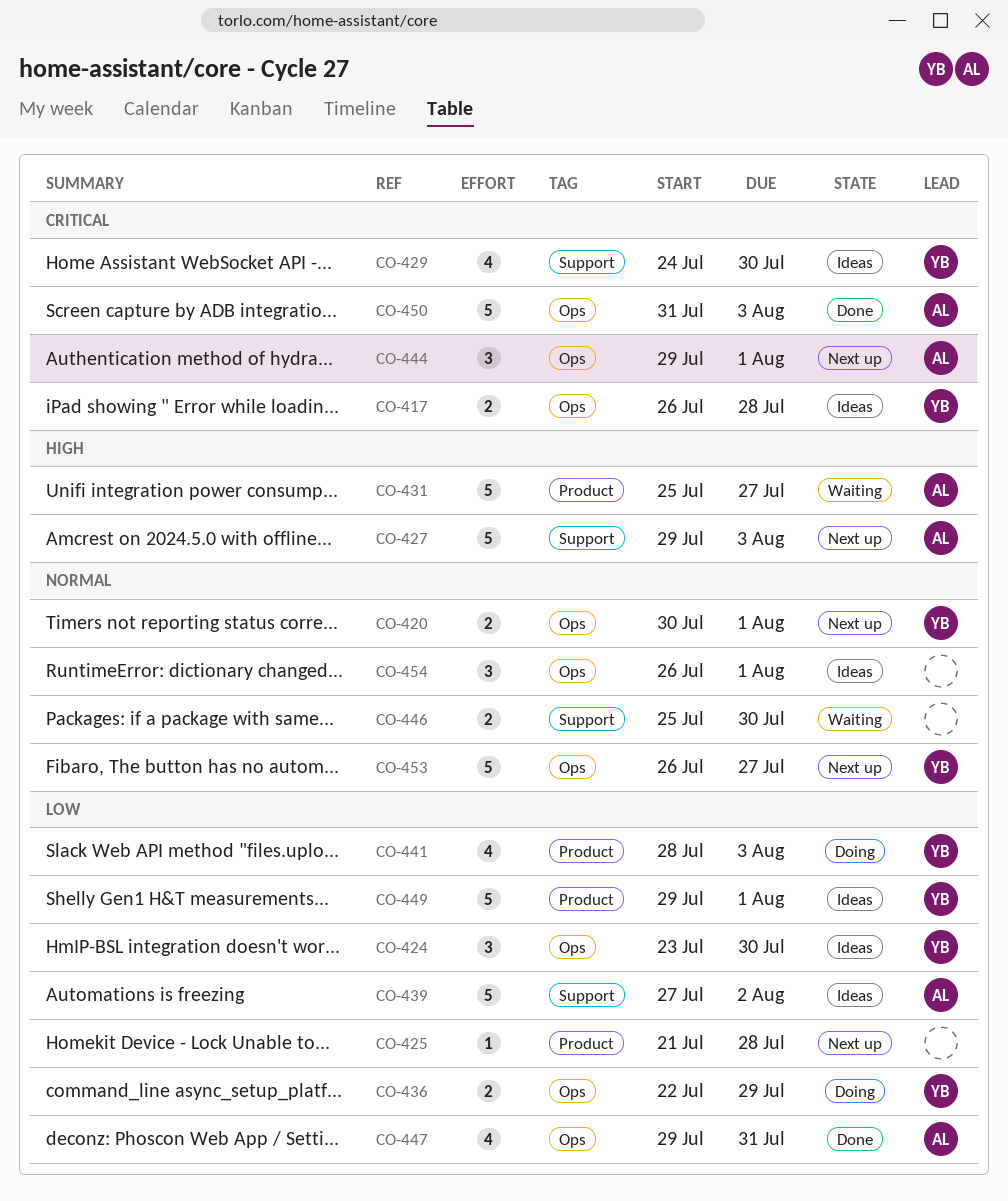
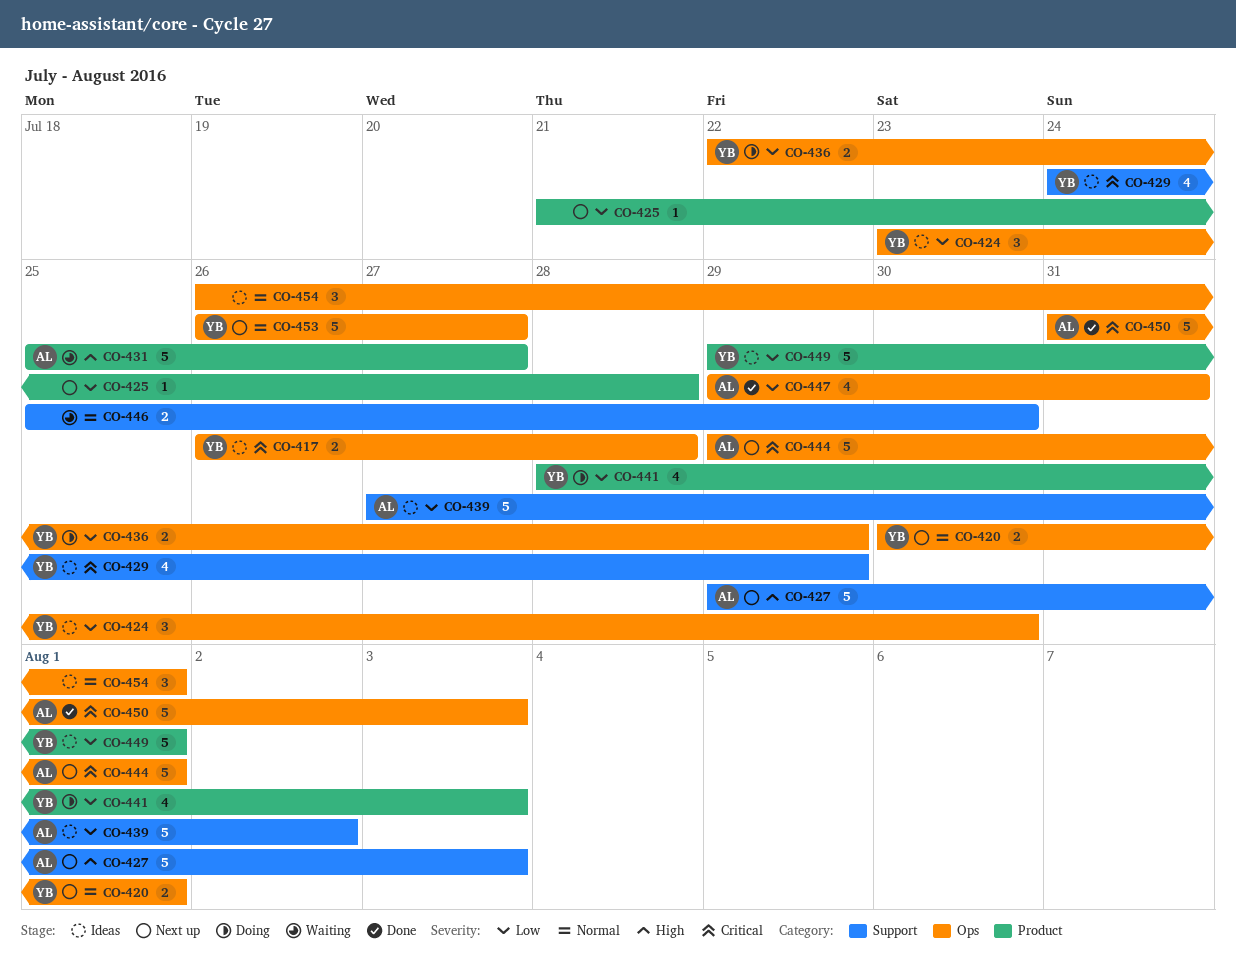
CO-429, due: Jul 30 -> Jul 29
CO-444, estimate: 3 -> 5

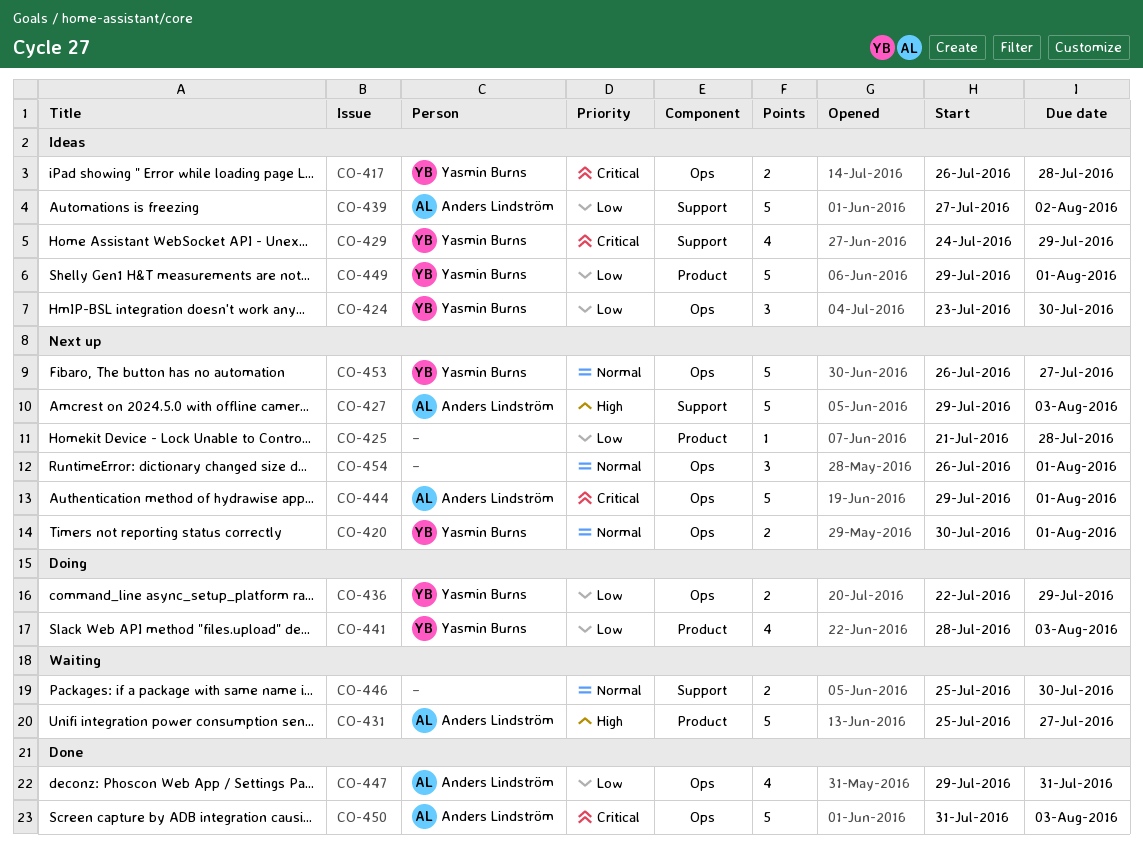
CO-454, status: Ideas -> Next up

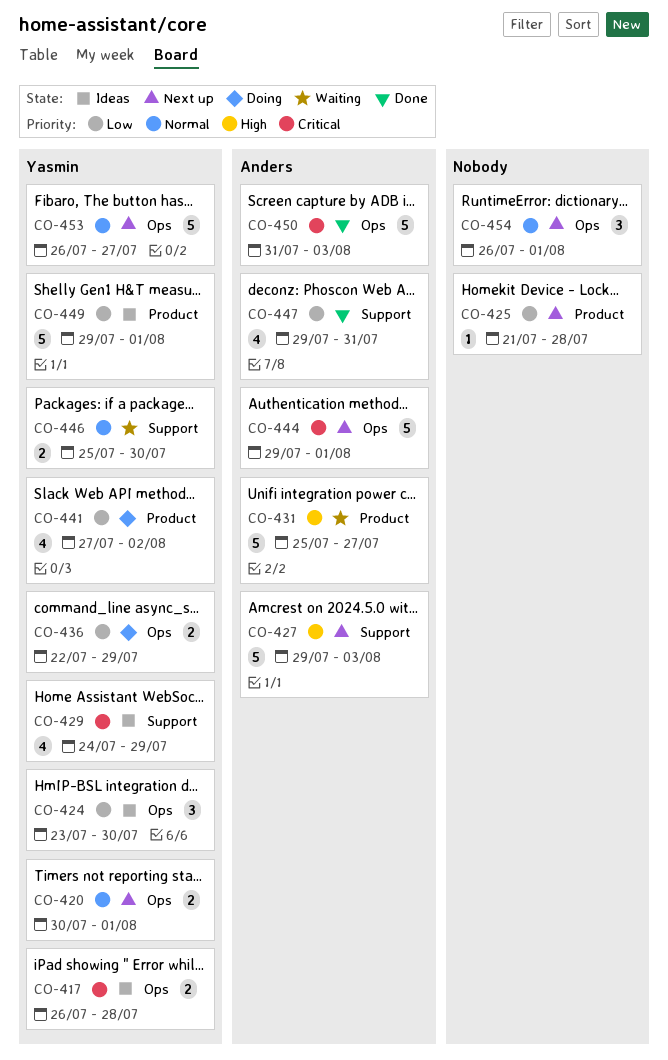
CO-439: present -> none
CO-441, start: Jul 28 -> Jul 27
CO-441, due: Aug 3 -> Aug 2
CO-446, owner: none -> Yasmin Burns
CO-447, label: Ops -> Support

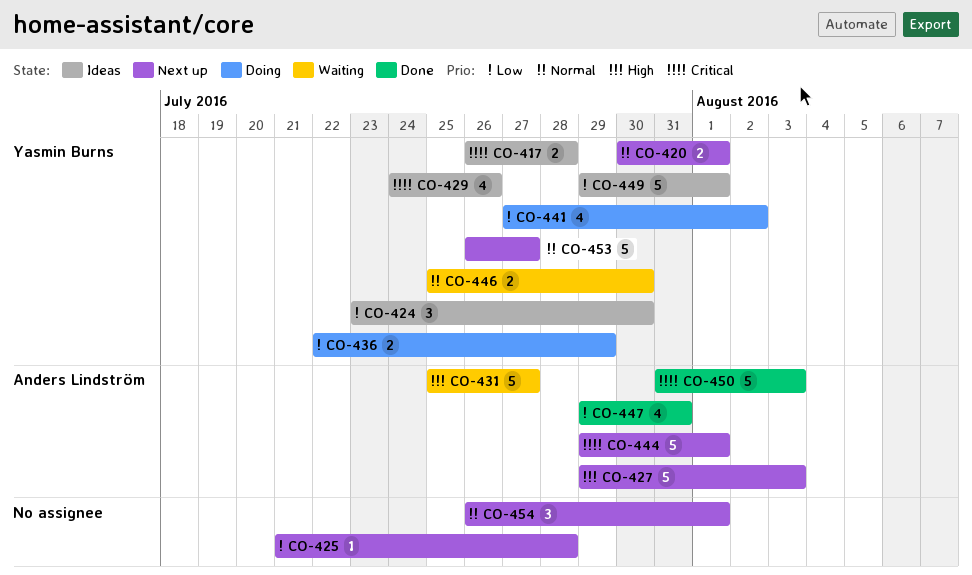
CO-429, due: Jul 29 -> Jul 26

